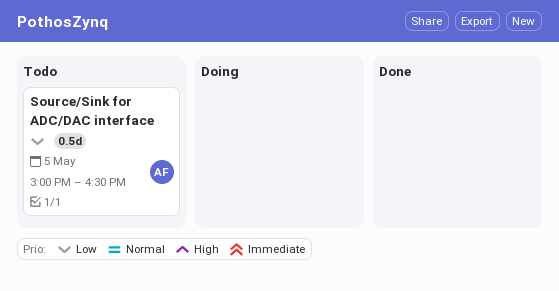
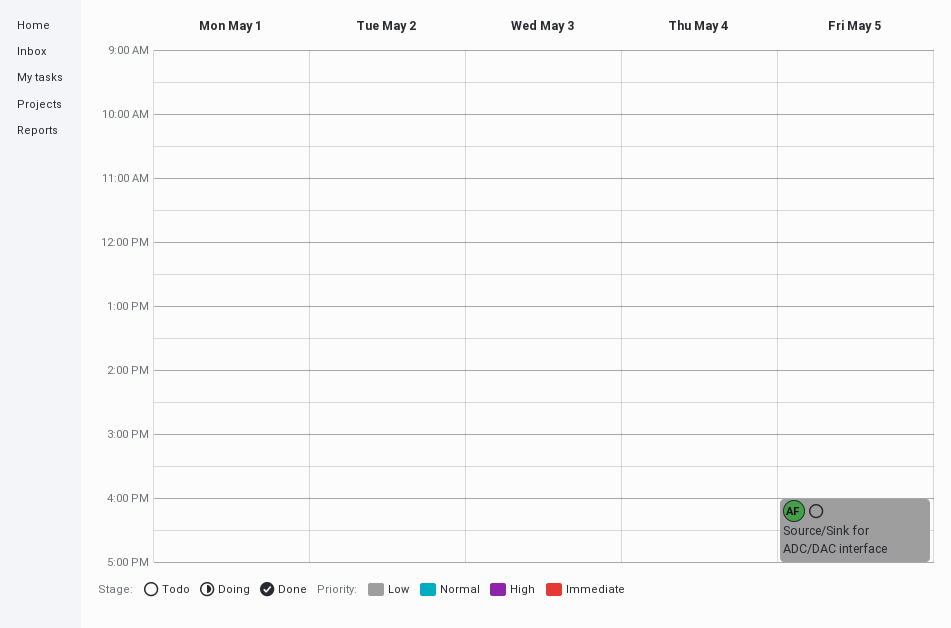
Source/Sink for ADC/DAC interface, begins: 15:00 -> 16:00
Source/Sink for ADC/DAC interface, ends: 16:30 -> 17:00

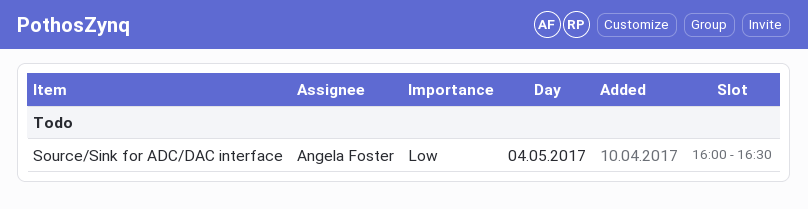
Source/Sink for ADC/DAC interface, day: May 5 -> May 4
Source/Sink for ADC/DAC interface, ends: 17:00 -> 16:30

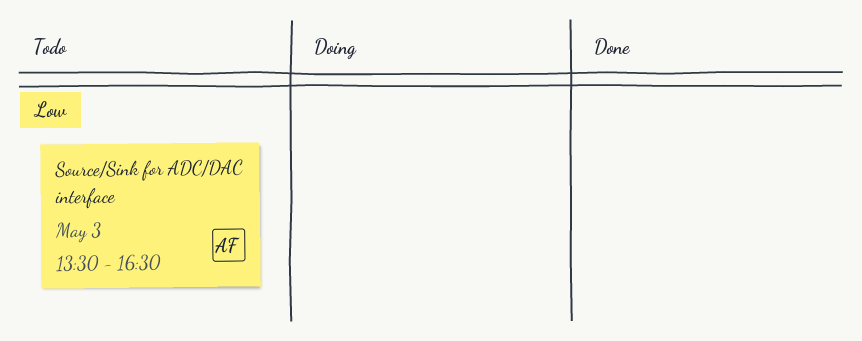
Source/Sink for ADC/DAC interface, day: May 4 -> May 3
Source/Sink for ADC/DAC interface, begins: 16:00 -> 13:30

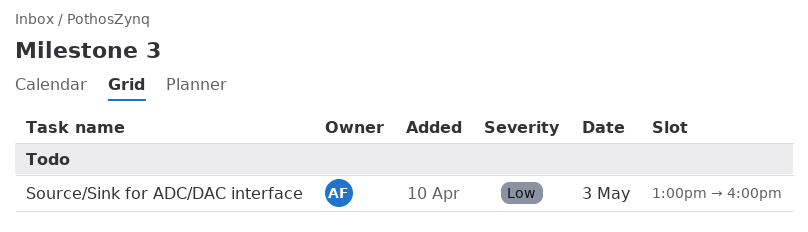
Source/Sink for ADC/DAC interface, begins: 13:30 -> 13:00
Source/Sink for ADC/DAC interface, ends: 16:30 -> 16:00

